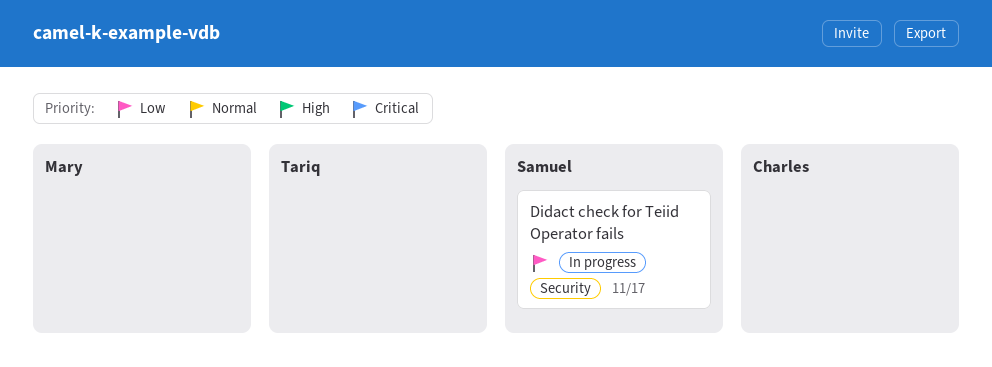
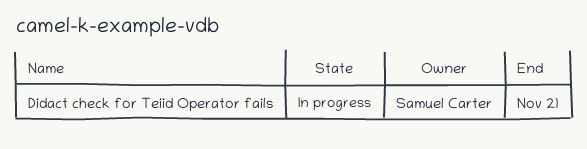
Didact check for Teiid Operator fails, due: Nov 17 -> Nov 21

